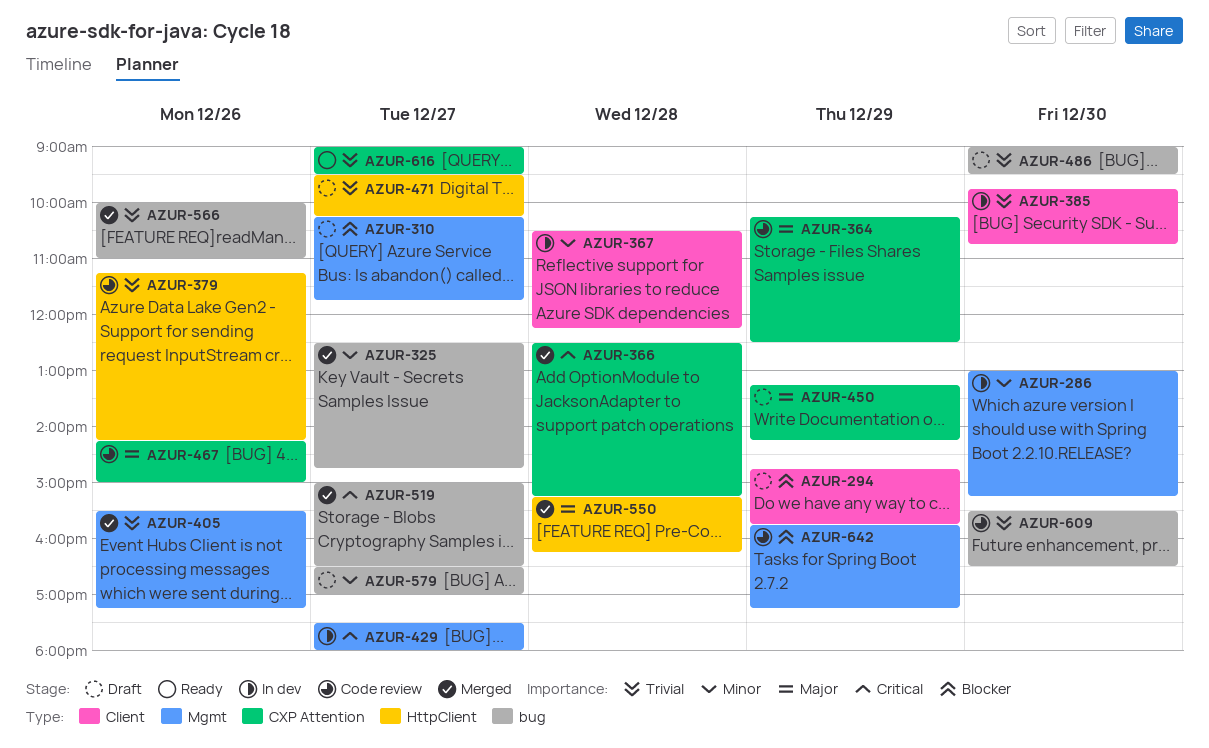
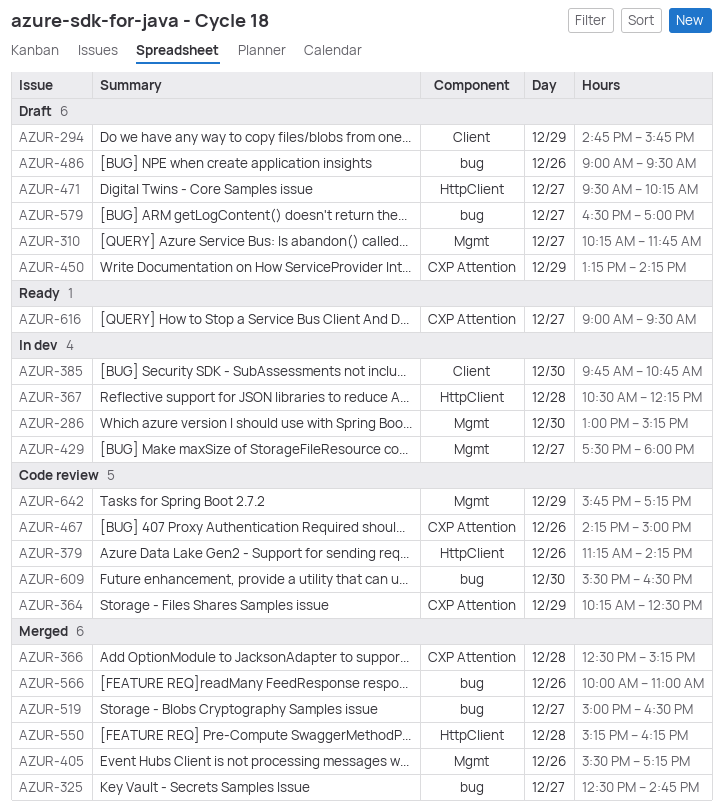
AZUR-367, label: Client -> HttpClient
AZUR-486, day: Dec 30 -> Dec 26

